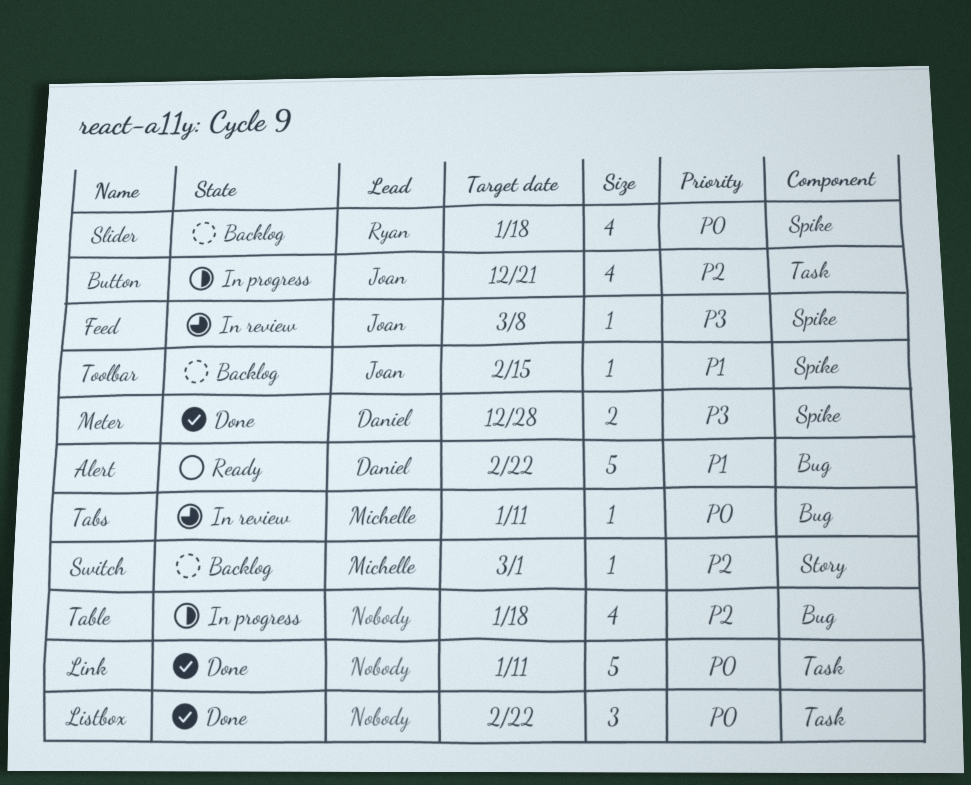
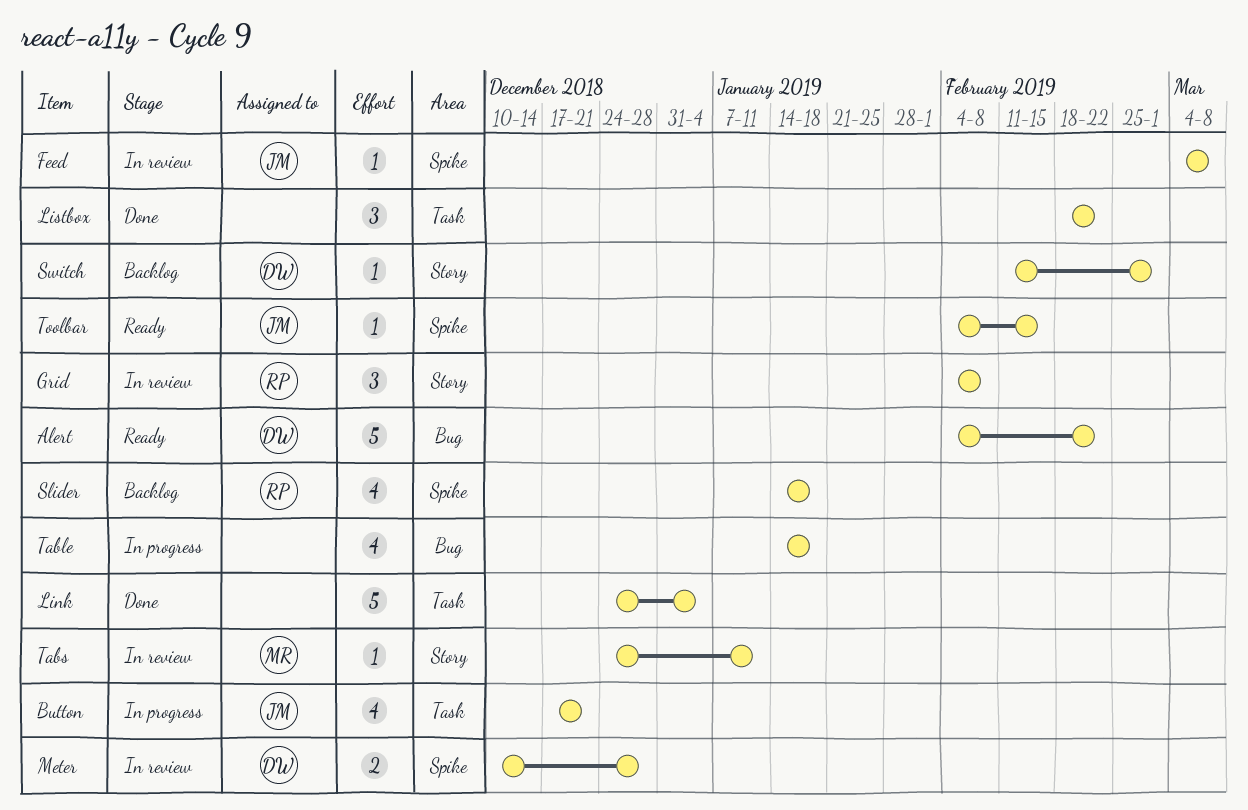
Grid: none -> present
Link, due: Jan 11 -> Jan 4
Meter, status: Done -> In review
Switch, owner: Michelle -> Daniel
Tabs, label: Bug -> Story
Toolbar, status: Backlog -> Ready

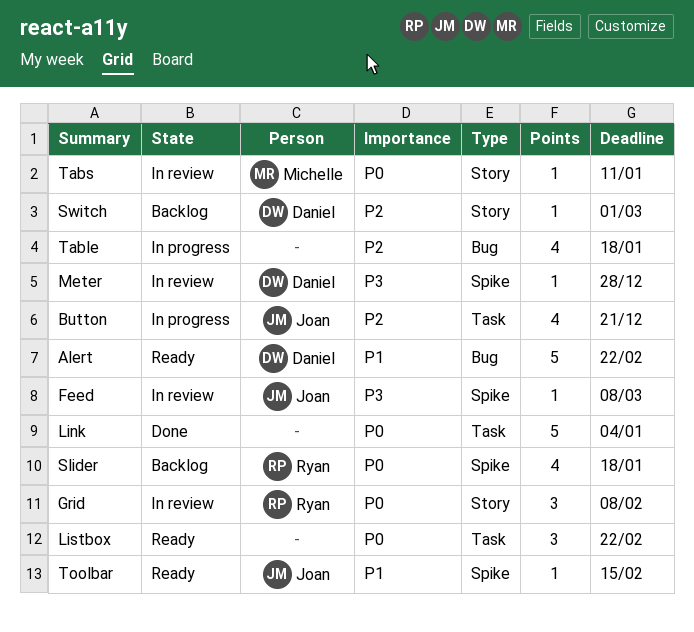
Listbox, status: Done -> Ready
Meter, estimate: 2 -> 1

